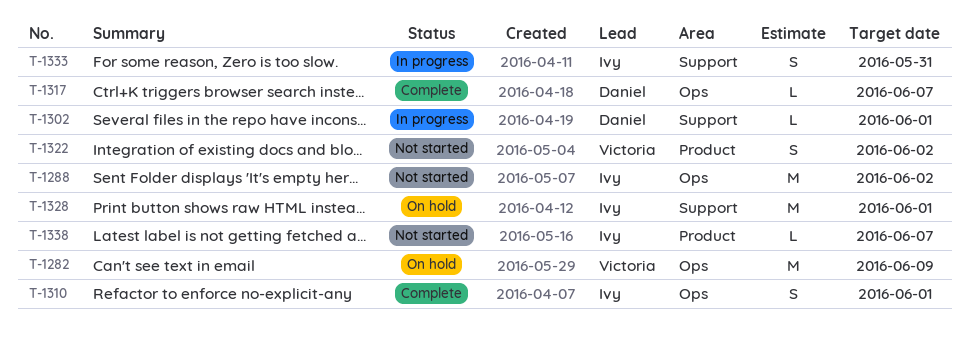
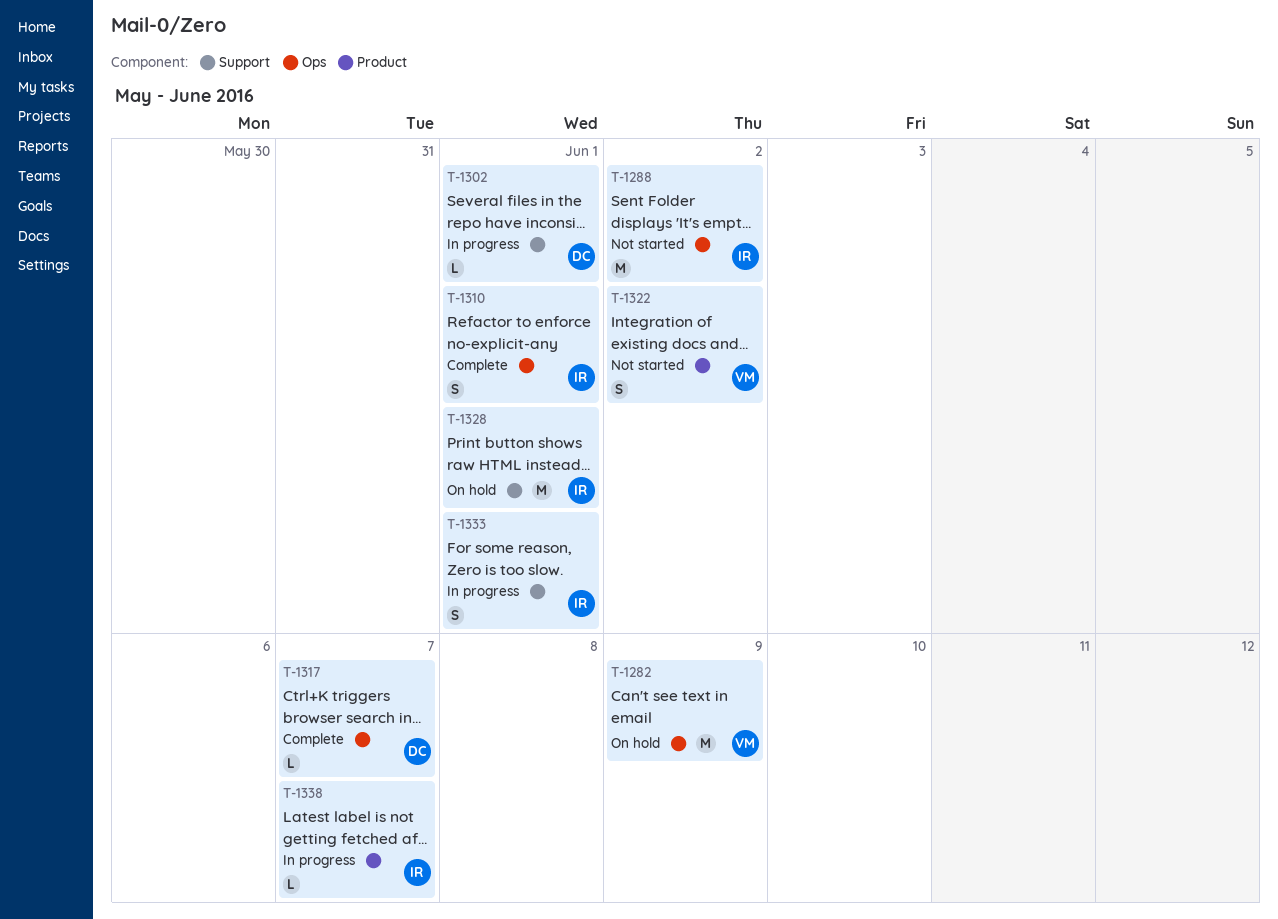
T-1333, due: May 31 -> Jun 1
T-1338, status: Not started -> In progress

